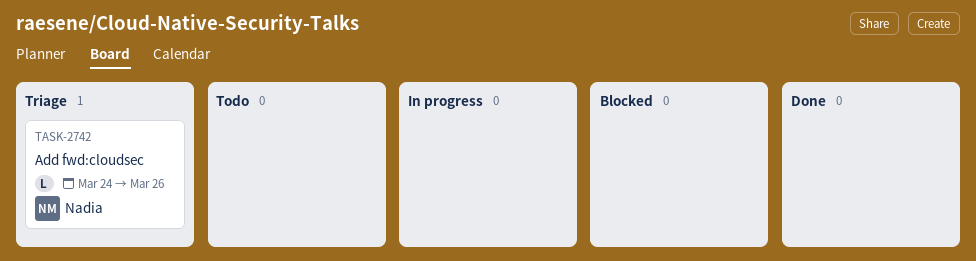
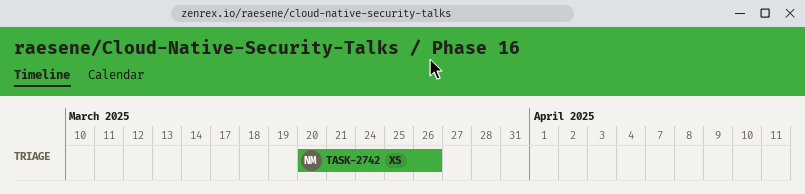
TASK-2742, estimate: L -> XS
TASK-2742, start: Mar 24 -> Mar 20

